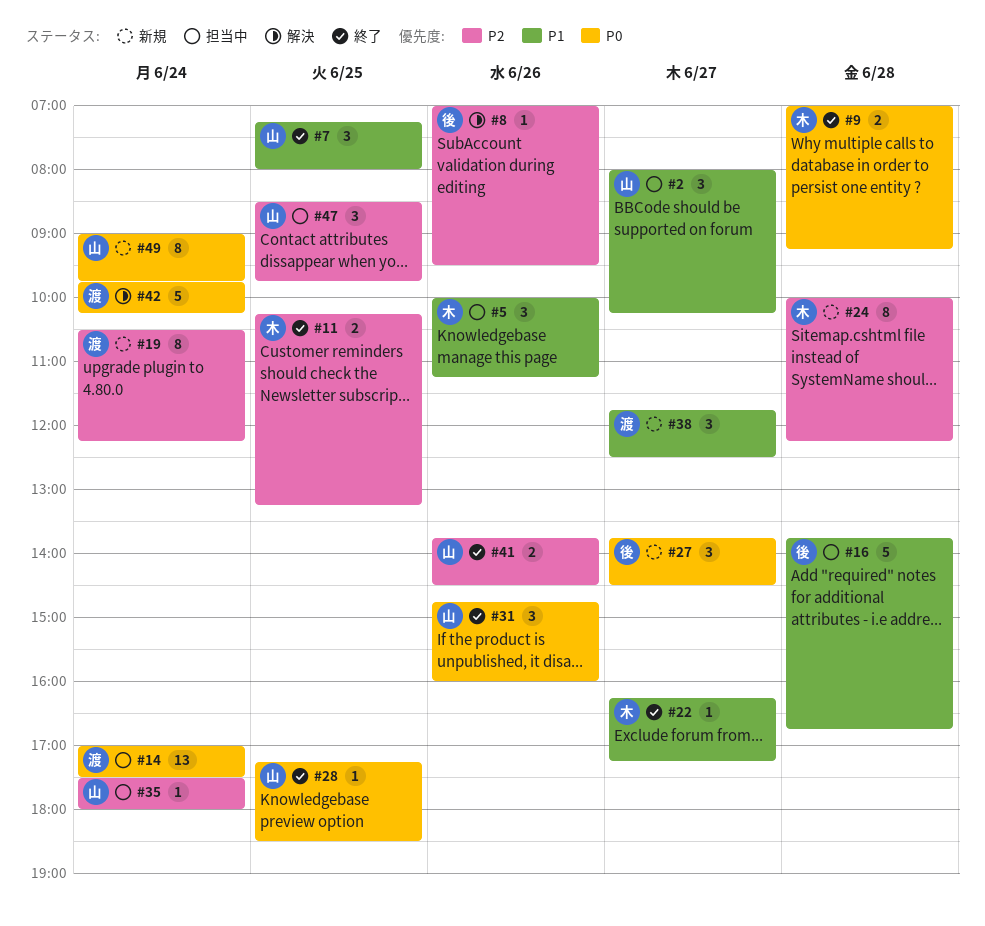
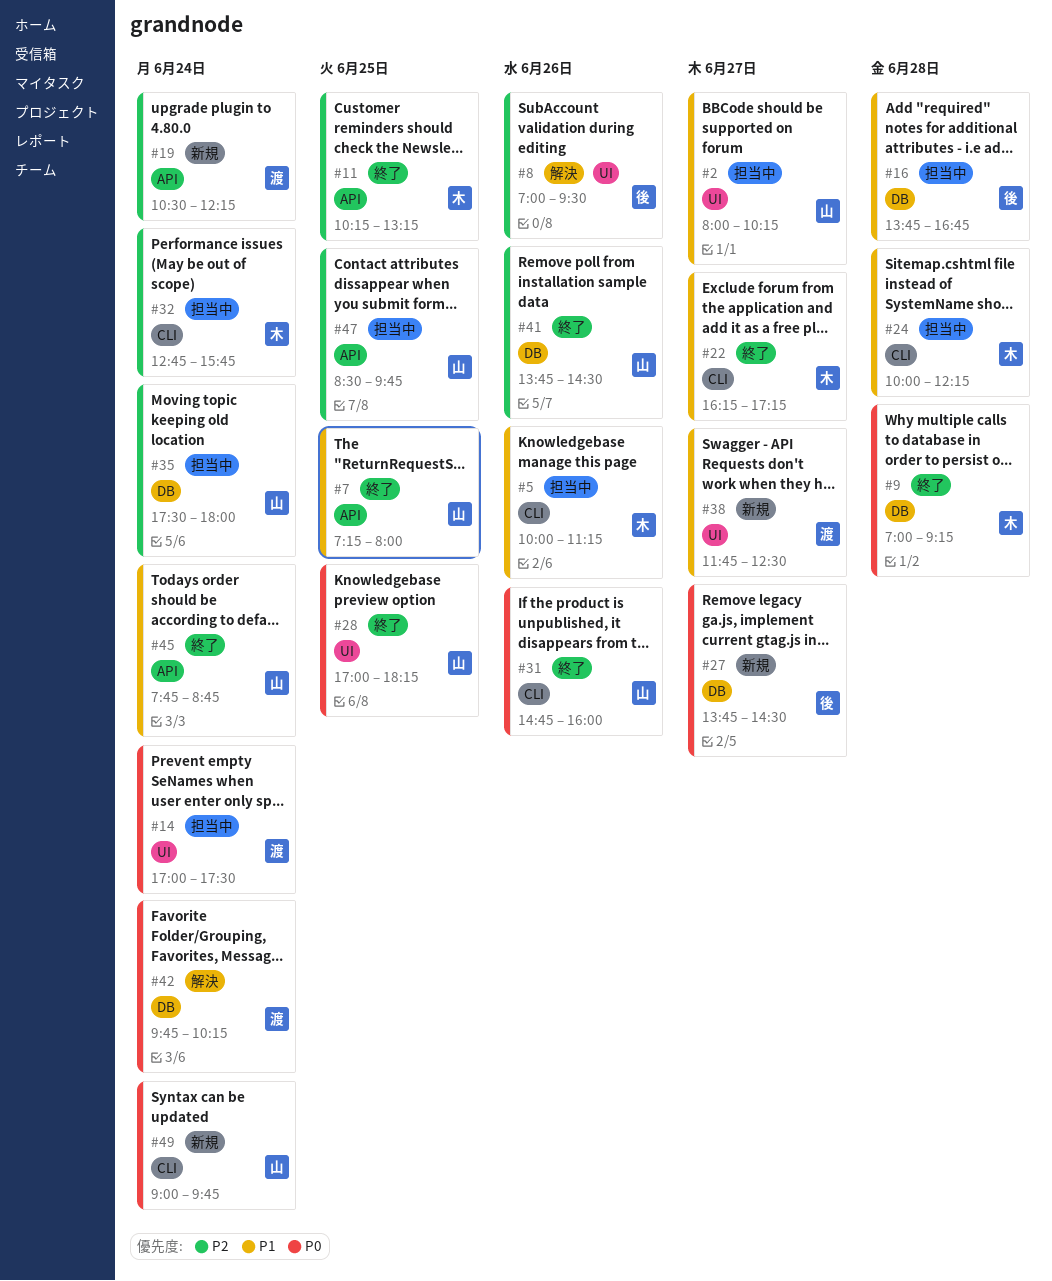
#24, status: 新規 -> 担当中
#24, priority: P2 -> P1
#28, begins: 17:15 -> 17:00
#28, ends: 18:30 -> 18:15
#32: none -> present
#45: none -> present

